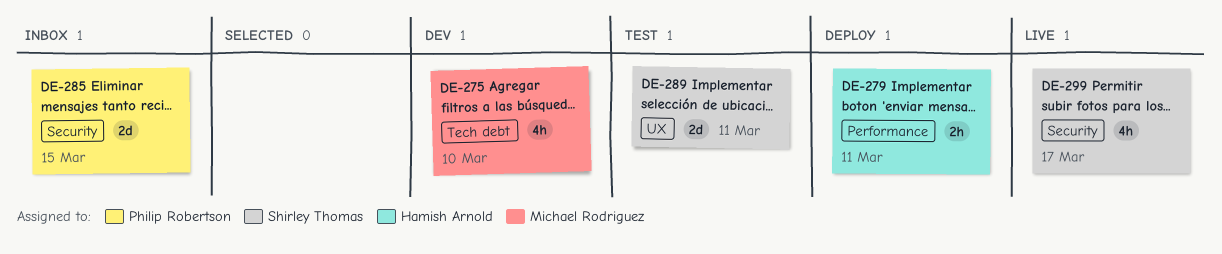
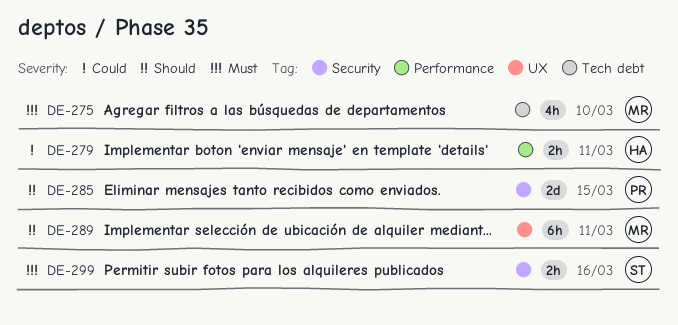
DE-289, owner: Shirley Thomas -> Michael Rodriguez
DE-289, estimate: 2d -> 6h
DE-299, estimate: 4h -> 2h
DE-299, due: Mar 17 -> Mar 16

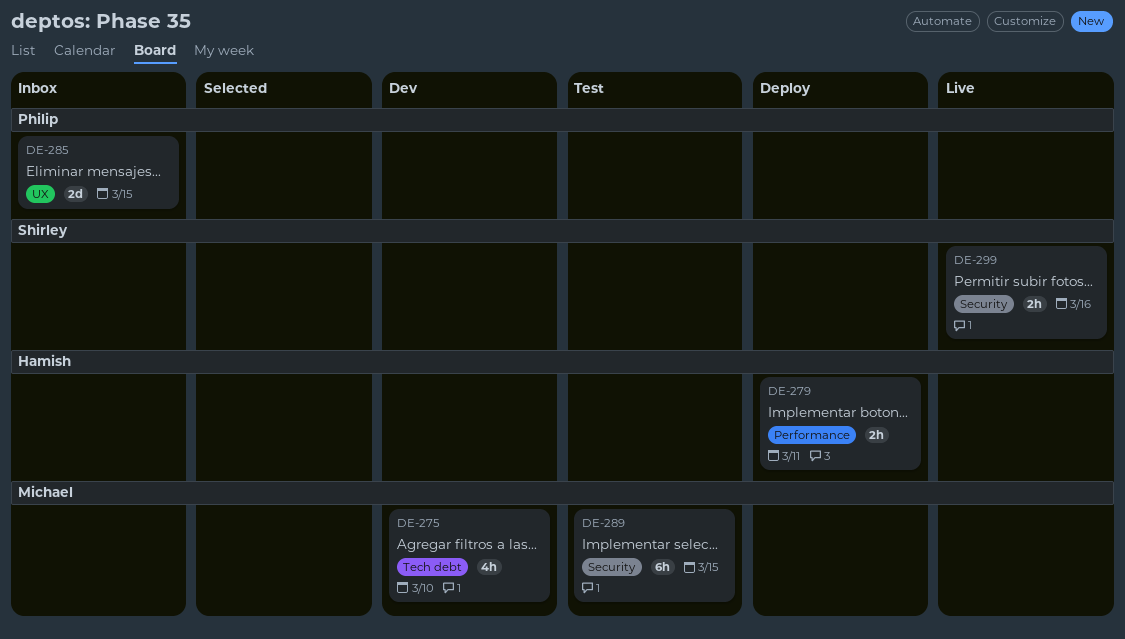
DE-285, label: Security -> UX
DE-289, label: UX -> Security
DE-289, due: Mar 11 -> Mar 15

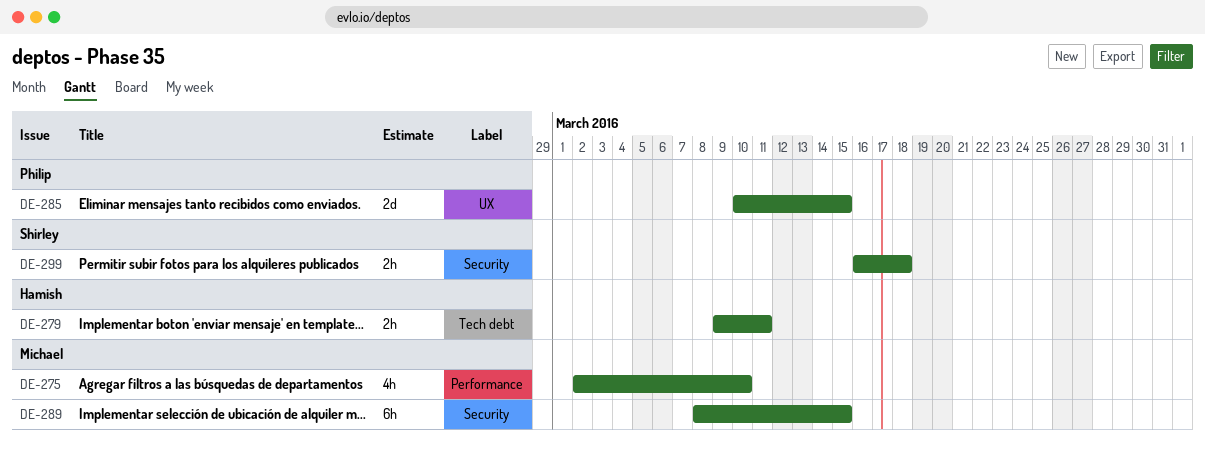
DE-275, label: Tech debt -> Performance
DE-279, label: Performance -> Tech debt
DE-299, due: Mar 16 -> Mar 18

